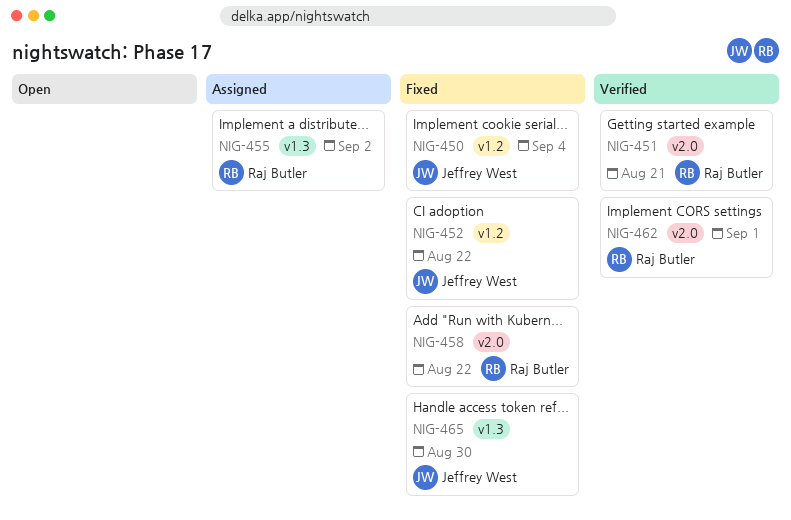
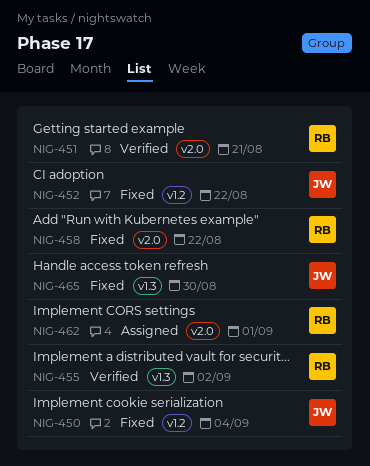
NIG-455, status: Assigned -> Verified
NIG-462, status: Verified -> Assigned

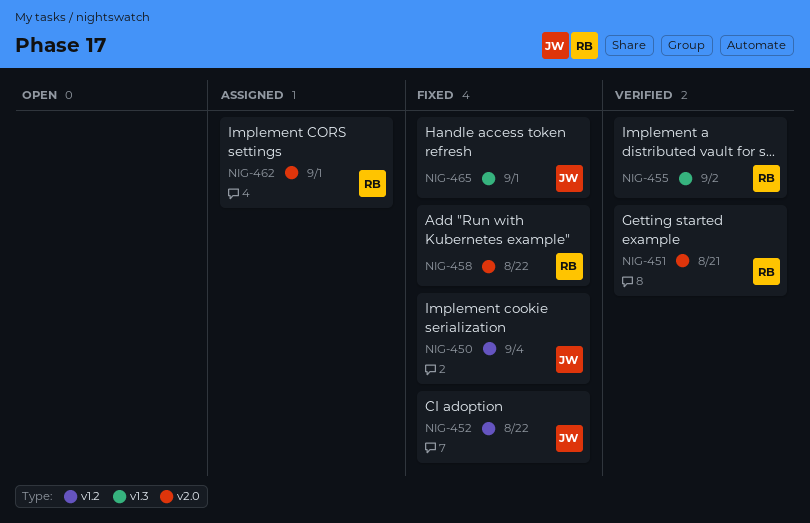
NIG-465, due: Aug 30 -> Sep 1

